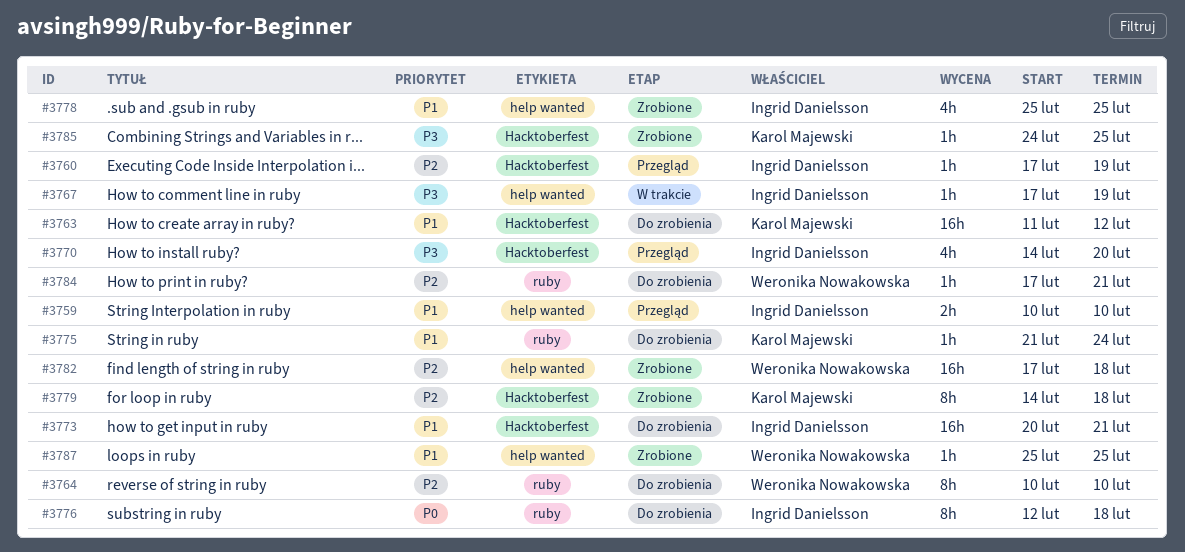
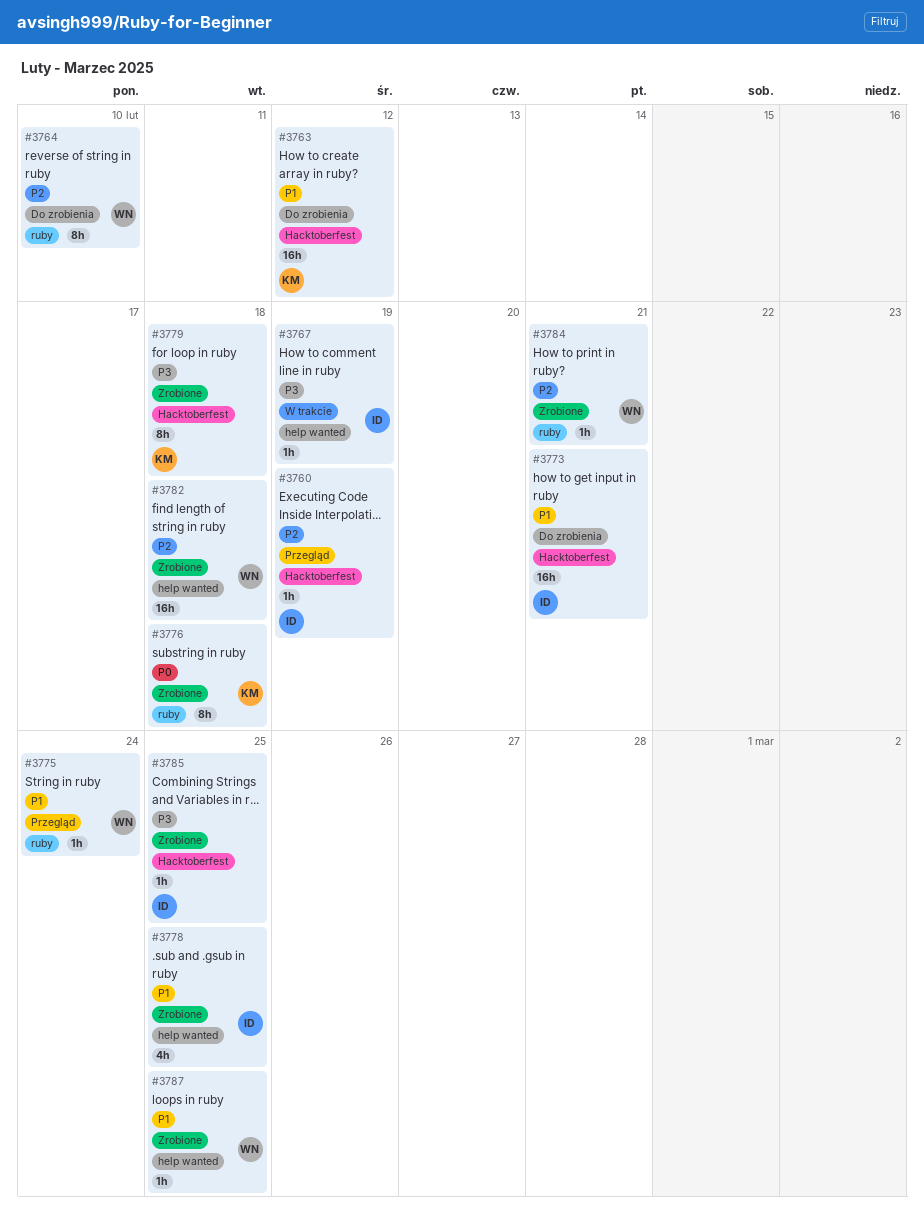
#3759: present -> none
#3770: present -> none
#3775, status: Do zrobienia -> Przegląd
#3775, owner: Karol Majewski -> Weronika Nowakowska
#3776, status: Do zrobienia -> Zrobione
#3776, owner: Ingrid Danielsson -> Karol Majewski
#3779, priority: P2 -> P3
#3784, status: Do zrobienia -> Zrobione
#3785, owner: Karol Majewski -> Ingrid Danielsson

